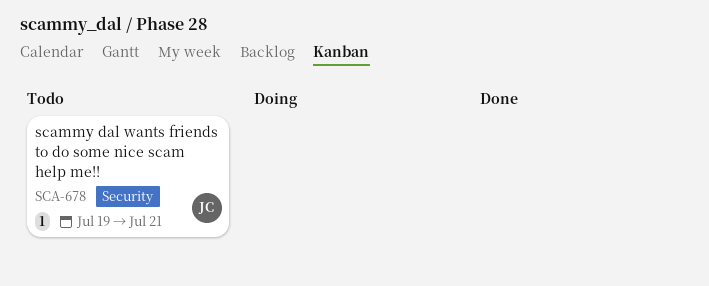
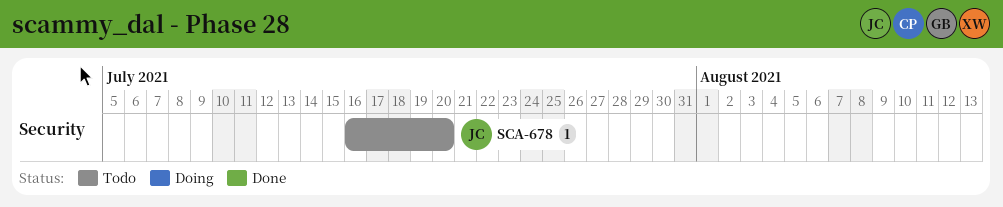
SCA-678, start: Jul 19 -> Jul 16
SCA-678, due: Jul 21 -> Jul 20

